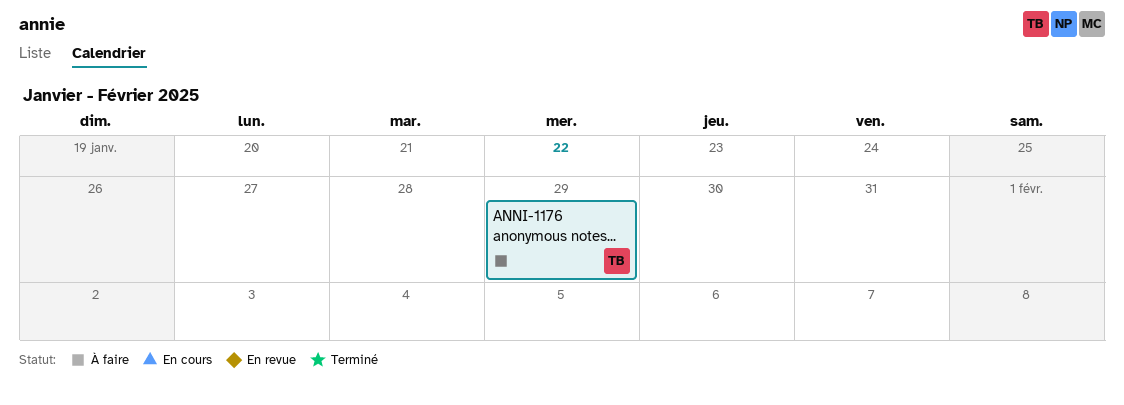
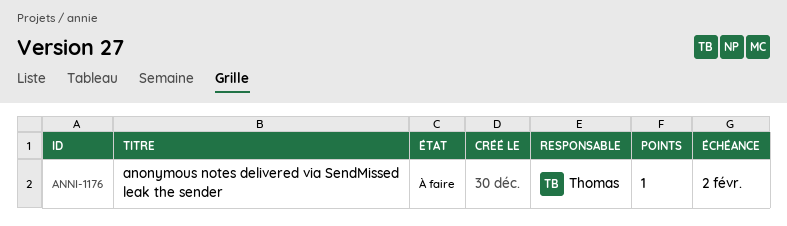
ANNI-1176, due: Jan 29 -> Feb 2

